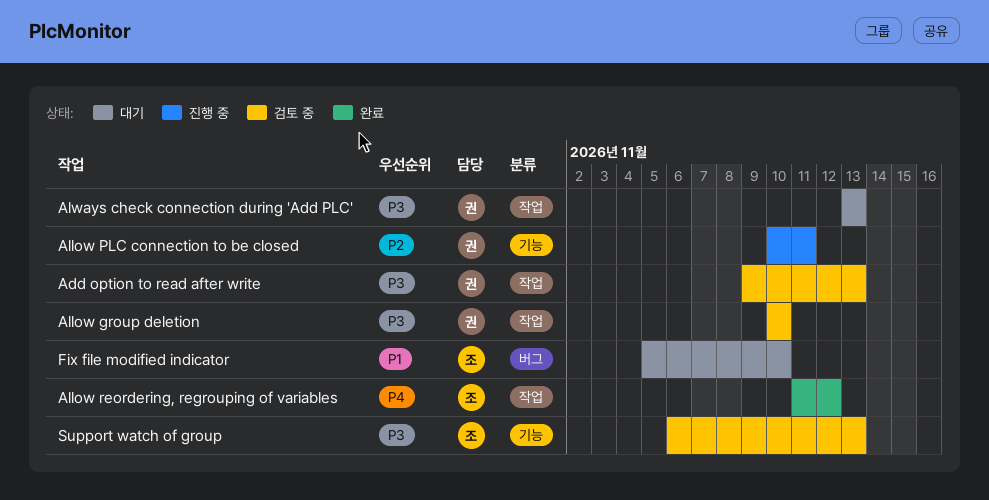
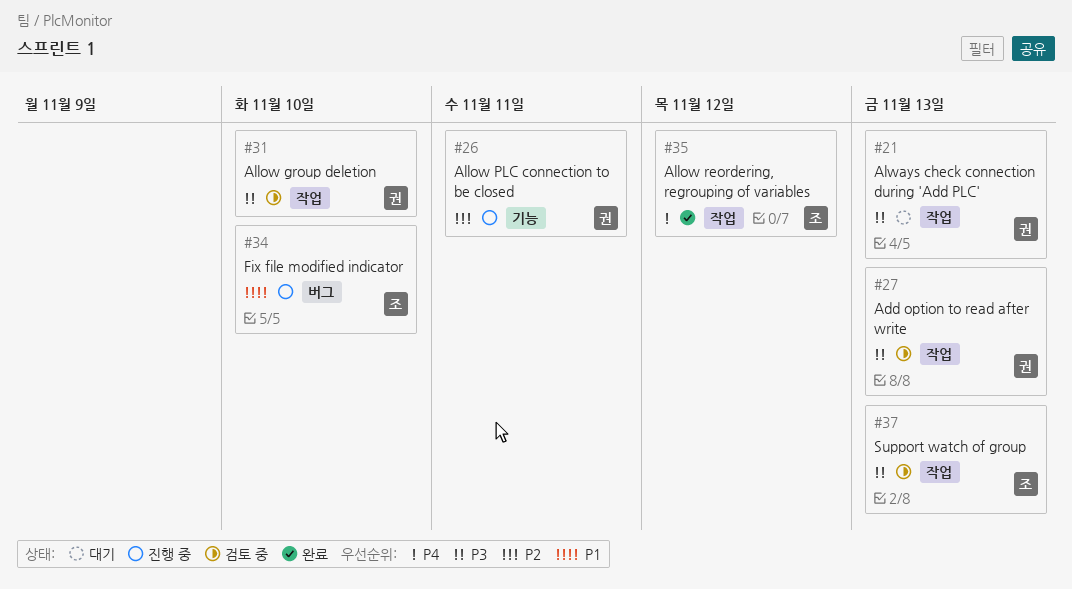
Fix file modified indicator, status: 대기 -> 진행 중
Support watch of group, label: 기능 -> 작업

